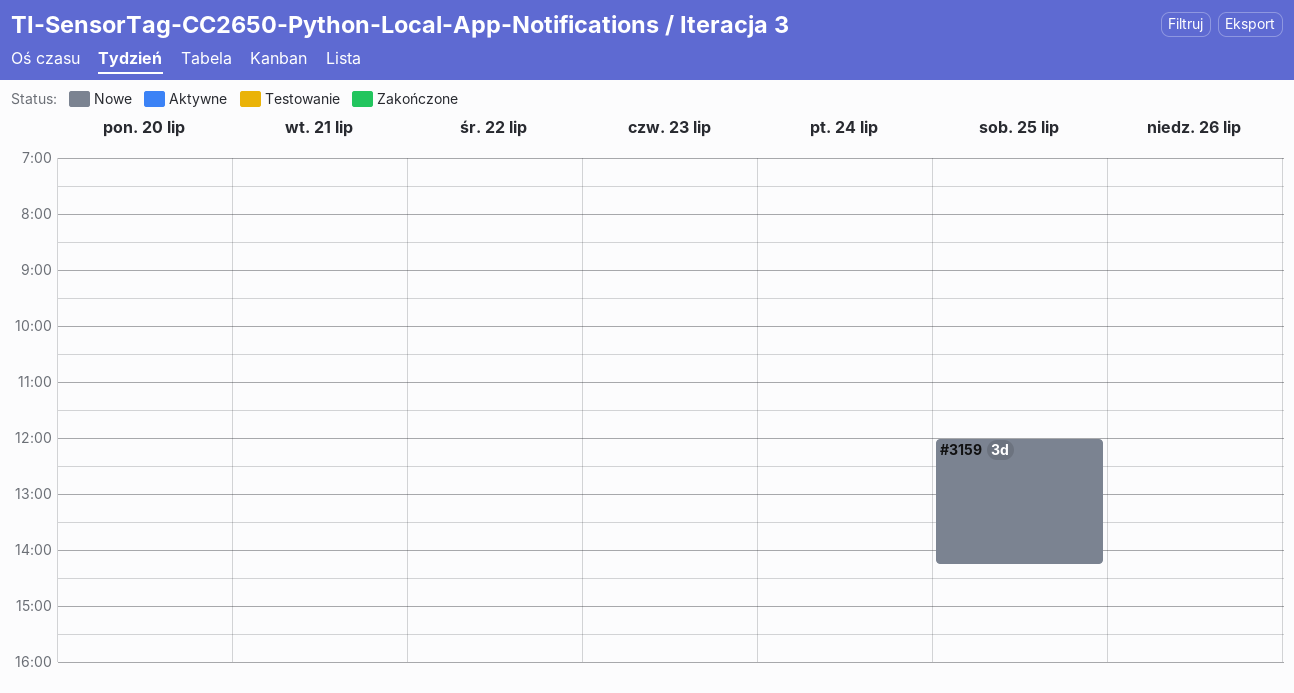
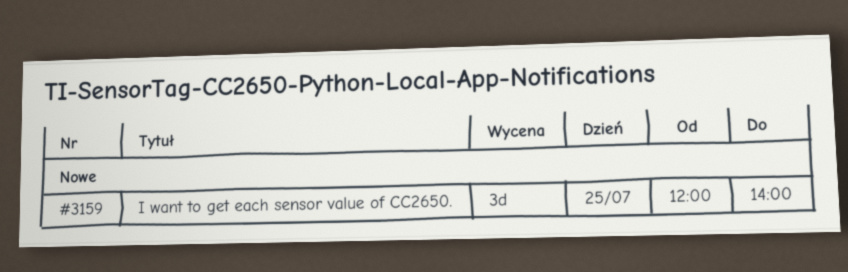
#3159, ends: 14:15 -> 14:00

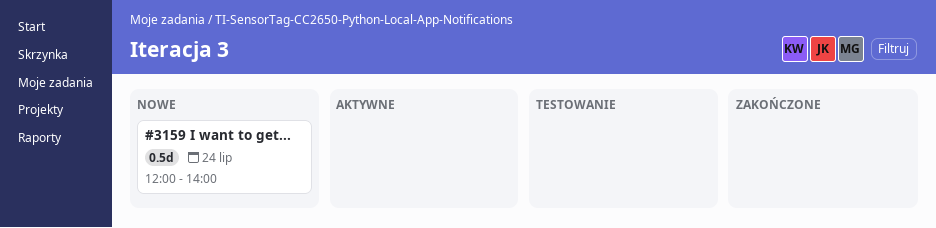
#3159, estimate: 3d -> 0.5d
#3159, day: Jul 25 -> Jul 24

